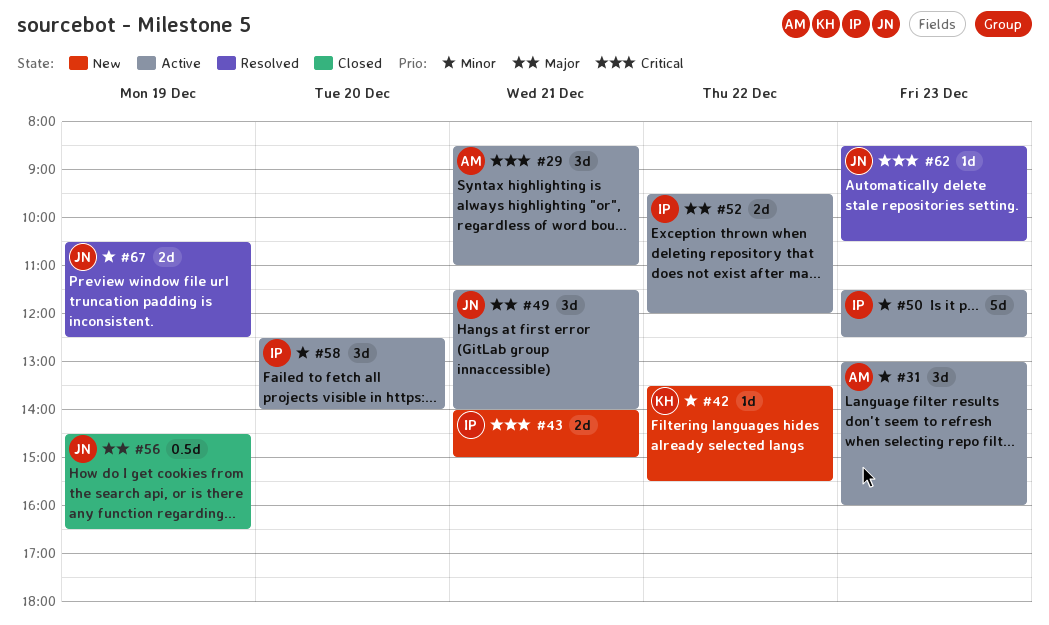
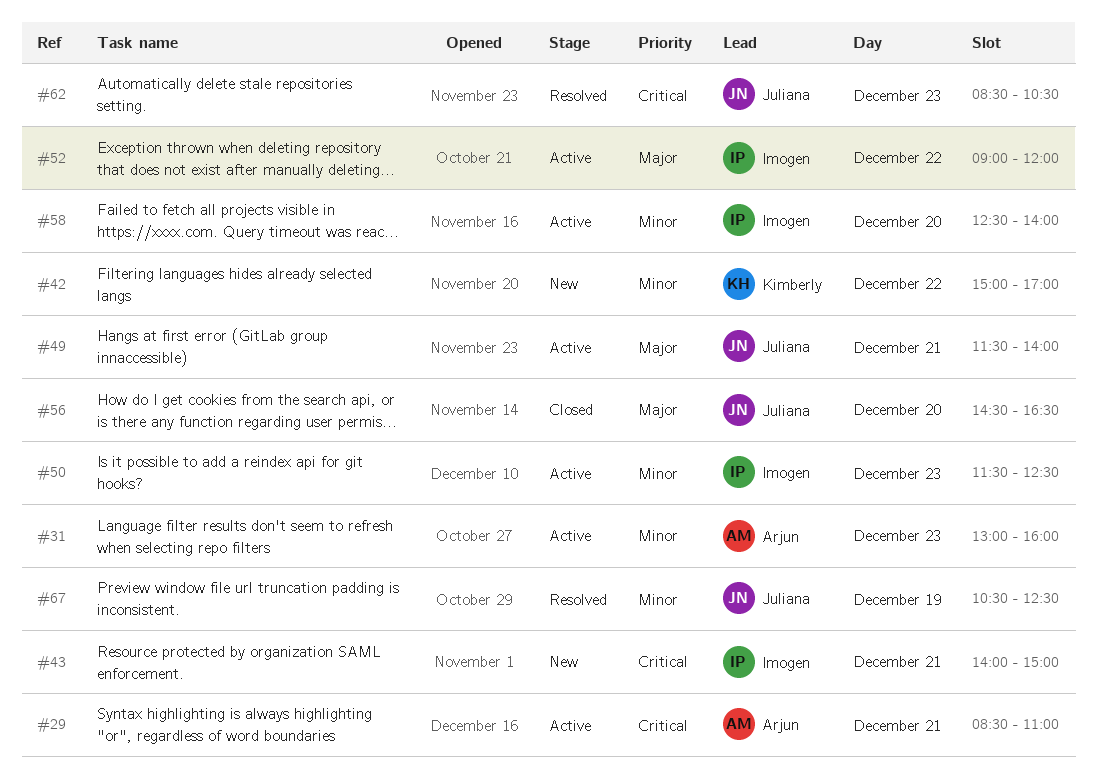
#42, begins: 13:30 -> 15:00
#42, ends: 15:30 -> 17:00
#52, begins: 09:30 -> 09:00
#56, day: Dec 19 -> Dec 20

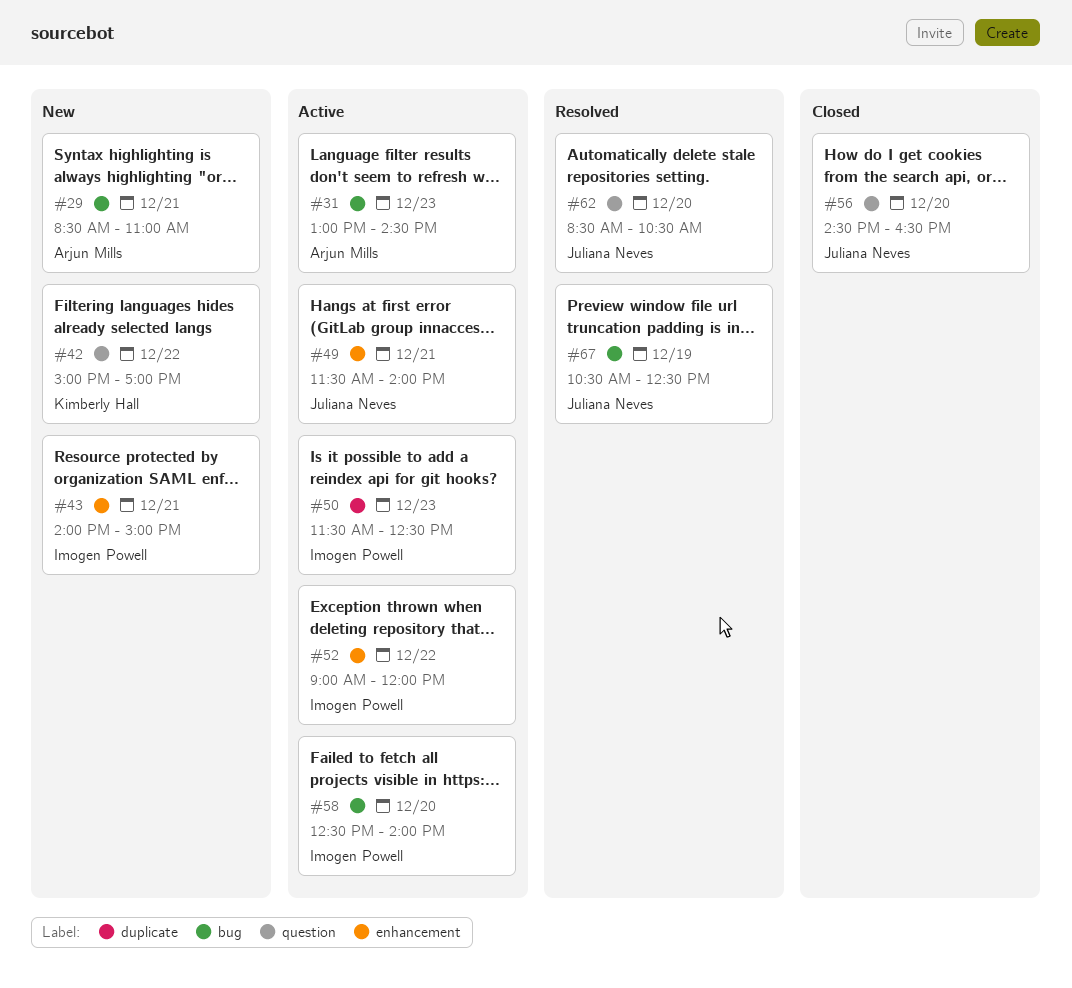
#29, status: Active -> New
#31, ends: 16:00 -> 14:30
#62, day: Dec 23 -> Dec 20

